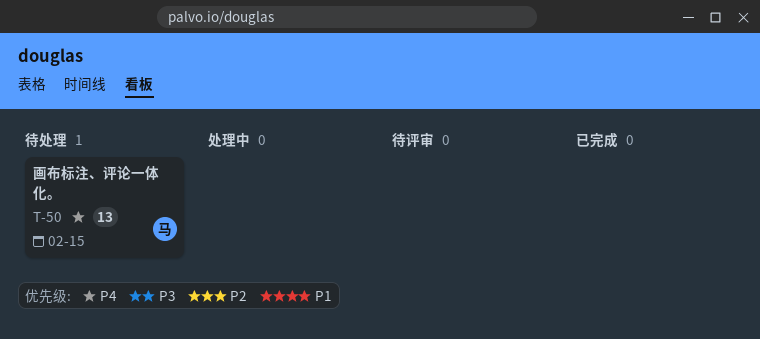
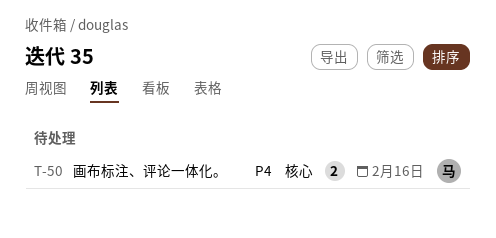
T-50, estimate: 13 -> 2
T-50, due: Feb 15 -> Feb 16

